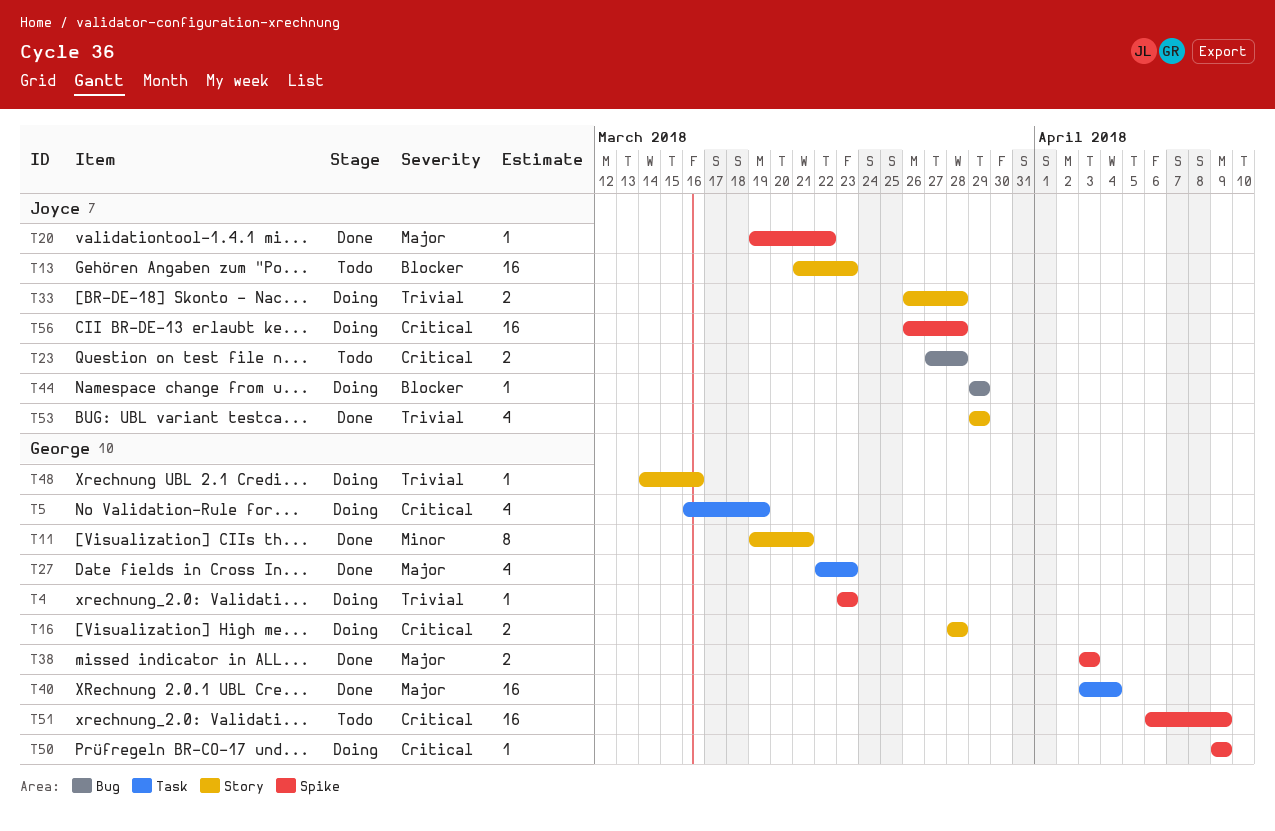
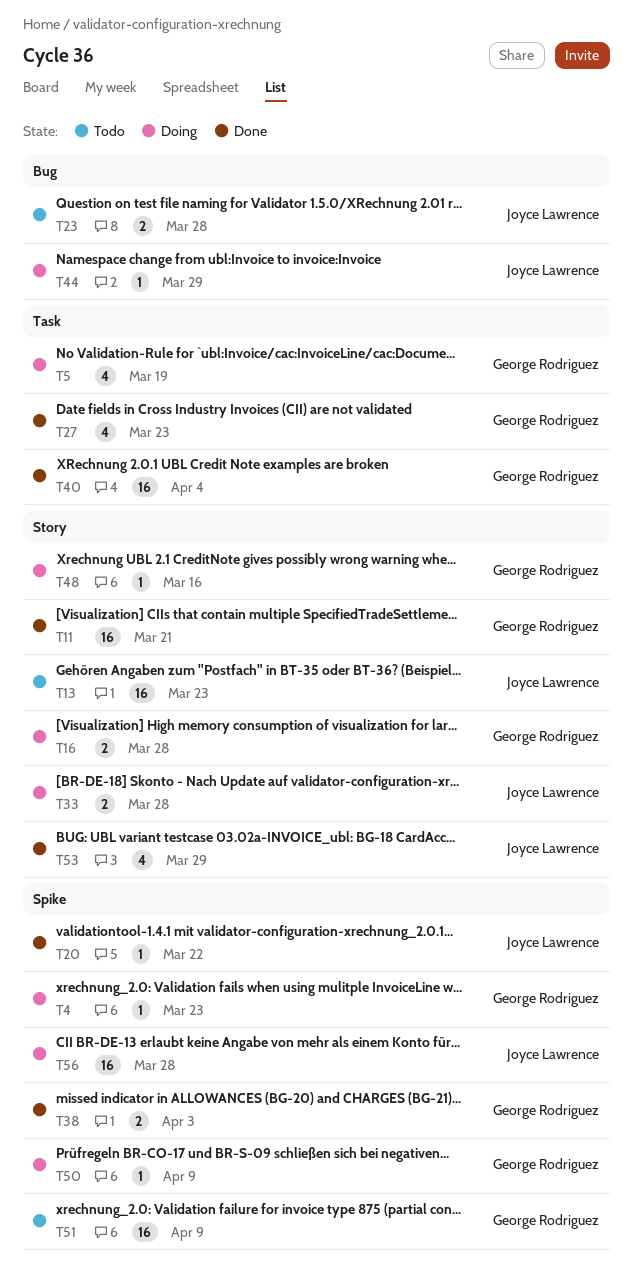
T11, estimate: 8 -> 16

